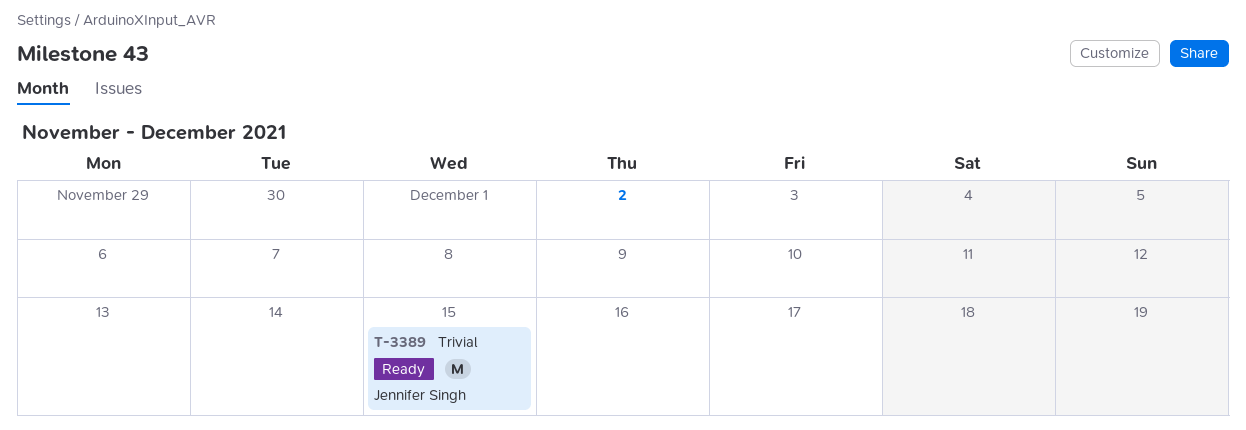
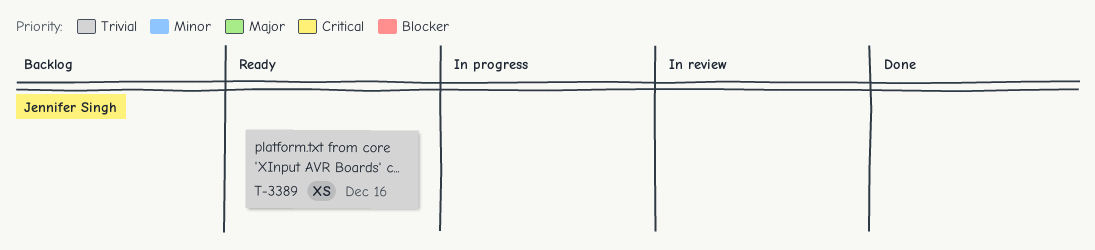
T-3389, estimate: M -> XS
T-3389, due: Dec 15 -> Dec 16

